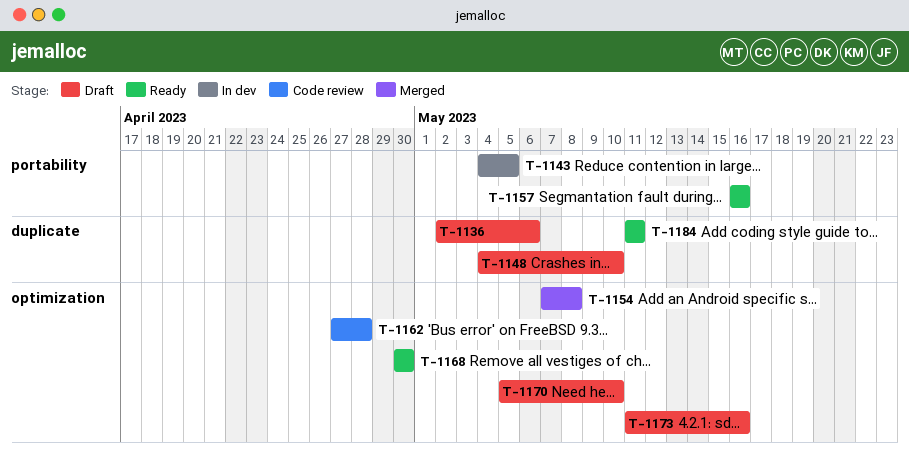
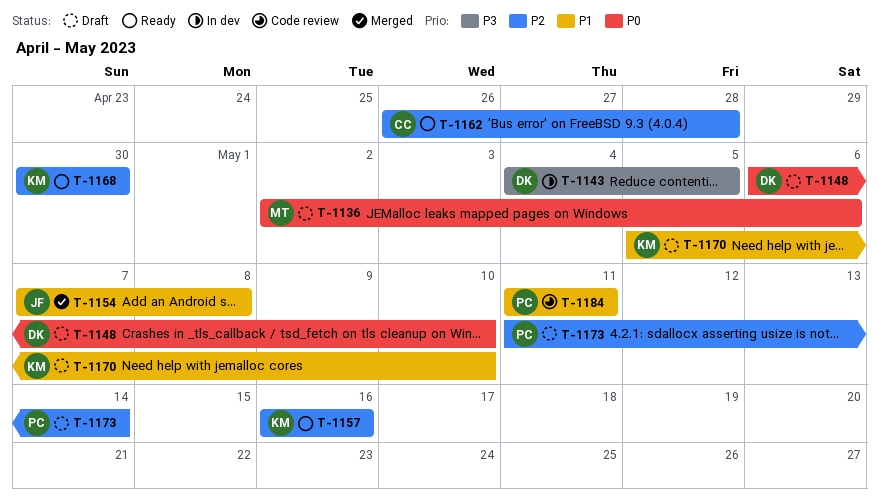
T-1148, start: May 4 -> May 6
T-1162, status: Code review -> Ready
T-1162, start: Apr 27 -> Apr 26
T-1173, due: May 16 -> May 14
T-1184, status: Ready -> Code review

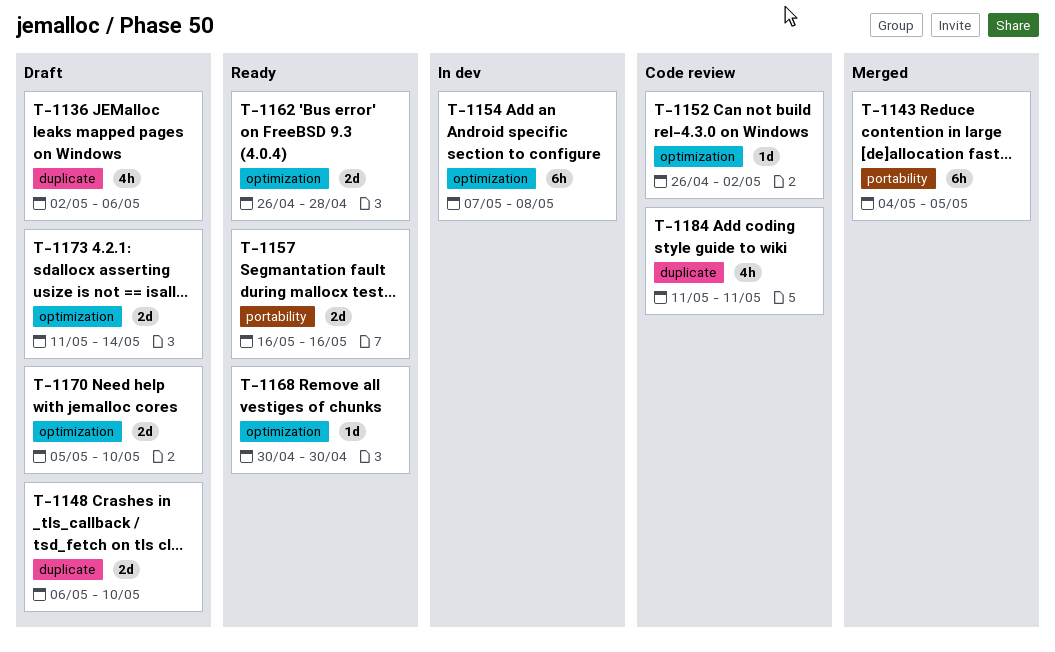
T-1143, status: In dev -> Merged
T-1152: none -> present
T-1154, status: Merged -> In dev

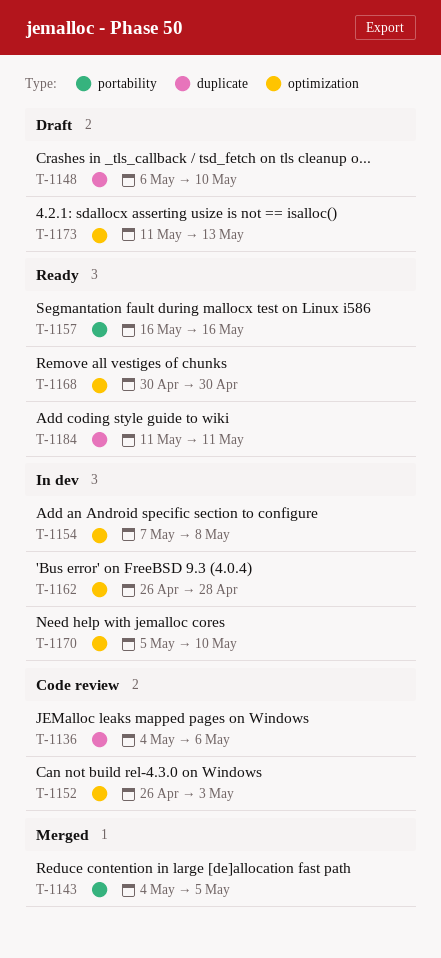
T-1136, status: Draft -> Code review
T-1136, start: May 2 -> May 4
T-1152, due: May 2 -> May 3
T-1162, status: Ready -> In dev
T-1170, status: Draft -> In dev
T-1173, due: May 14 -> May 13
T-1184, status: Code review -> Ready

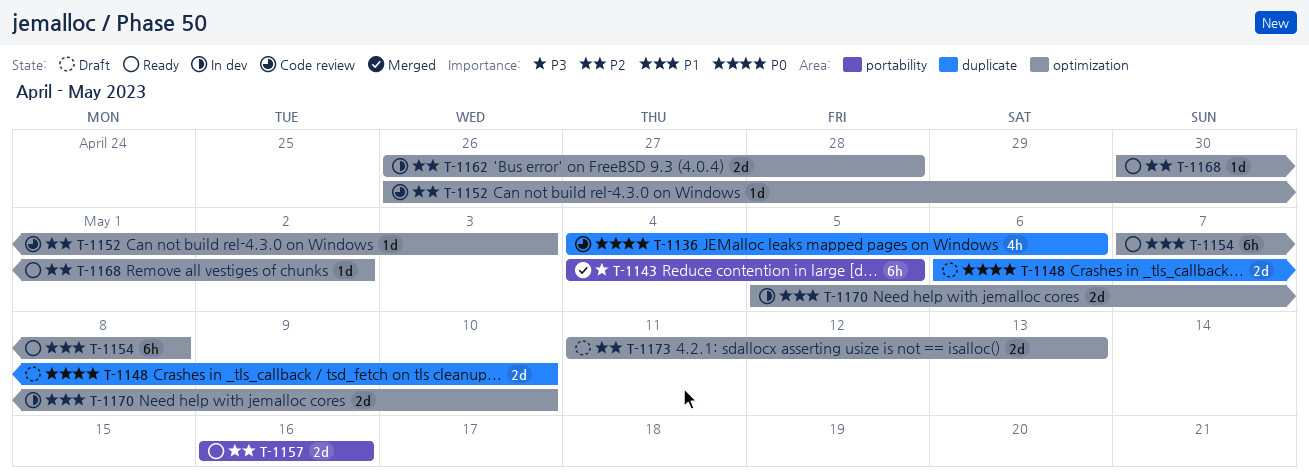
T-1154, status: In dev -> Ready
T-1168, due: Apr 30 -> May 2
T-1184: present -> none

